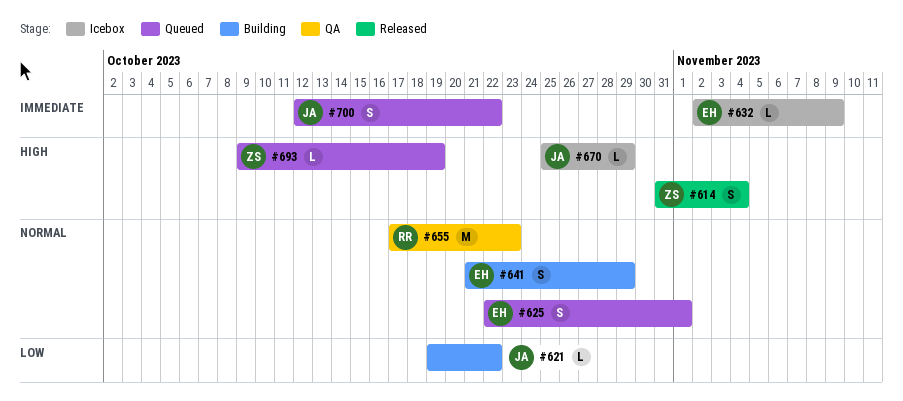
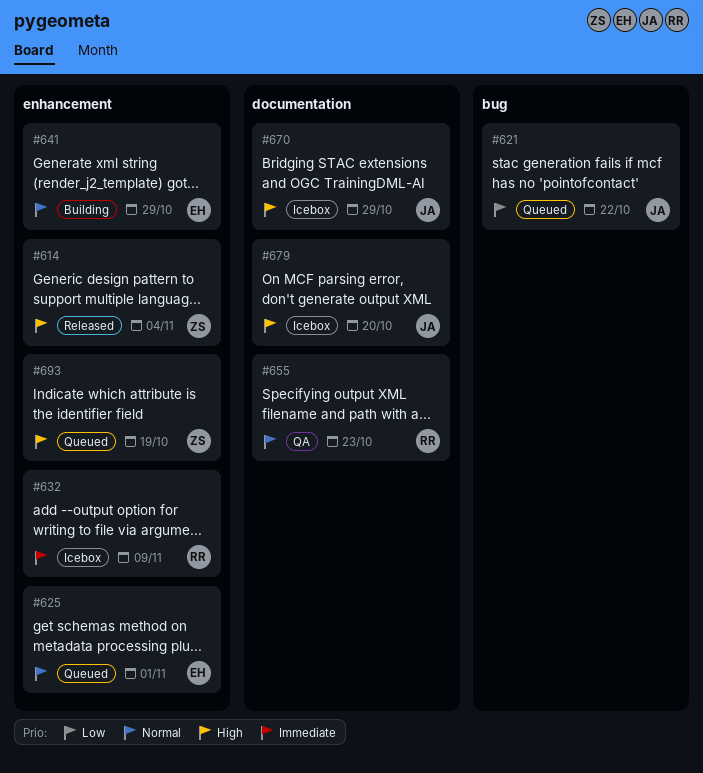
#621, status: Building -> Queued
#632, owner: EH -> RR
#679: none -> present
#700: present -> none

